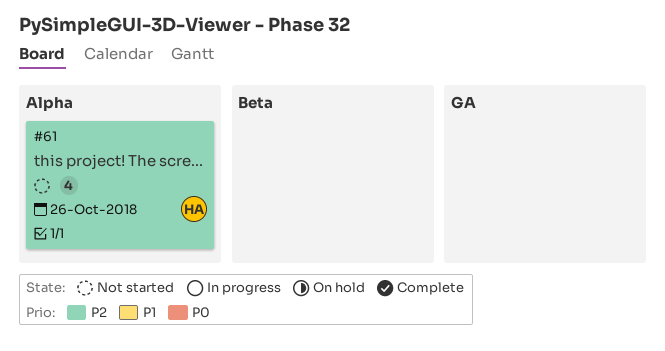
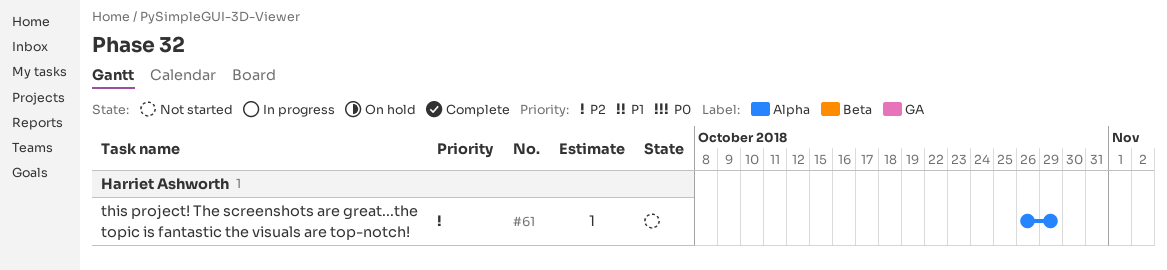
#61, estimate: 4 -> 1
#61, due: Oct 26 -> Oct 29

